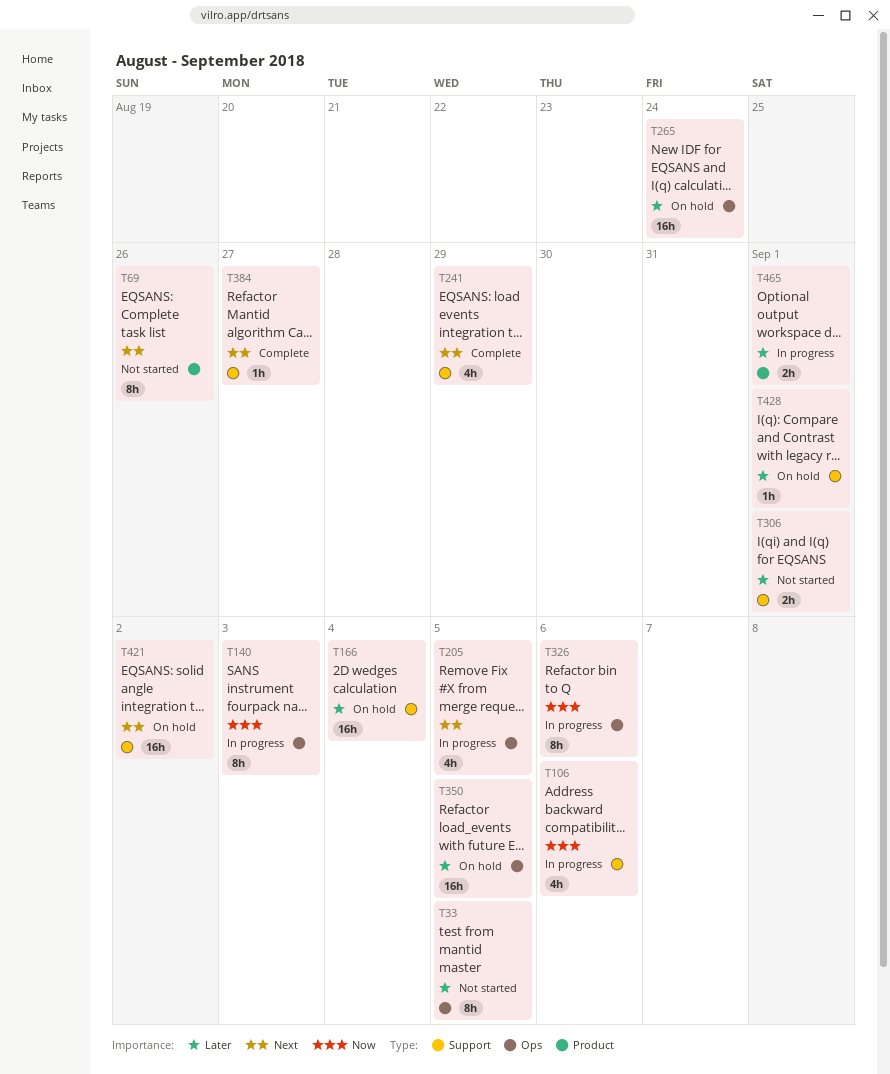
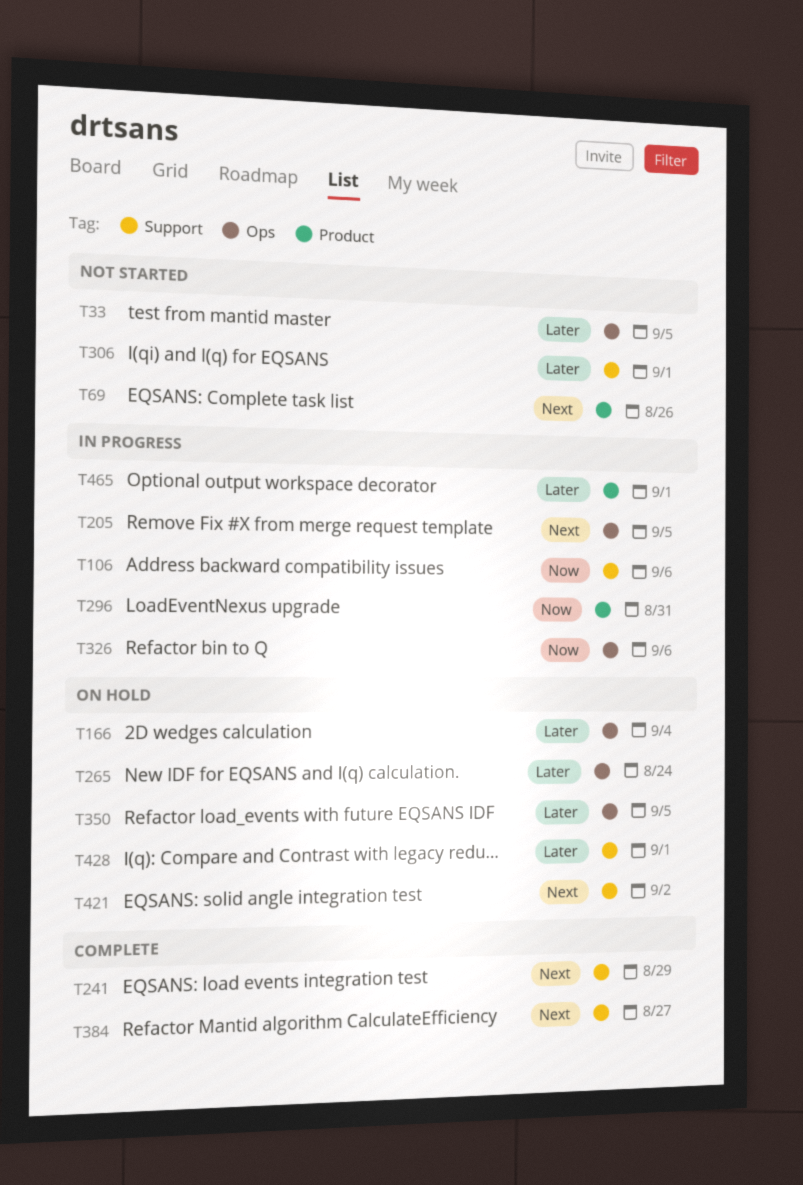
T140: present -> none
T166, label: Support -> Ops
T296: none -> present

